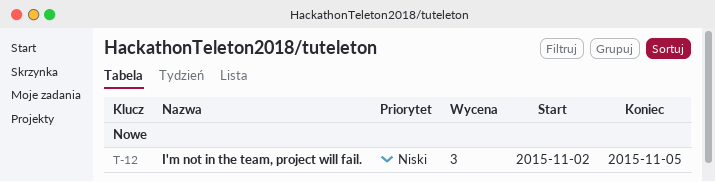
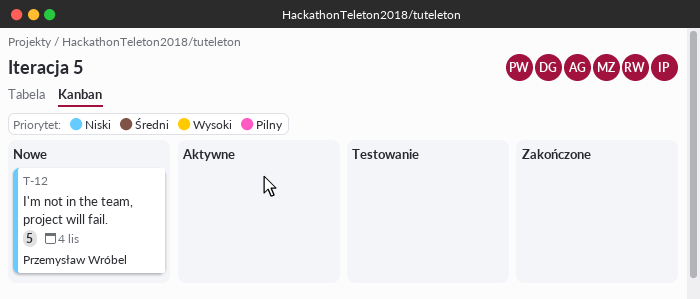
T-12, estimate: 3 -> 5
T-12, due: Nov 5 -> Nov 4

